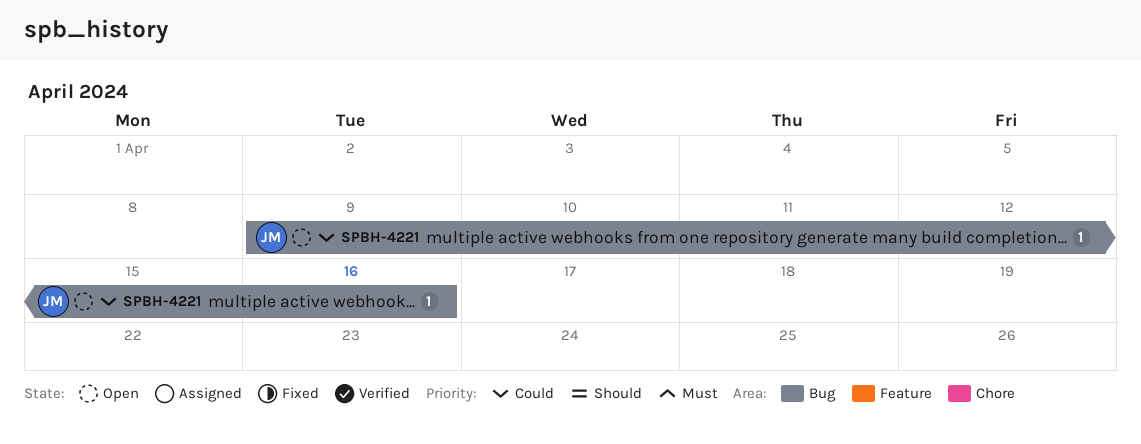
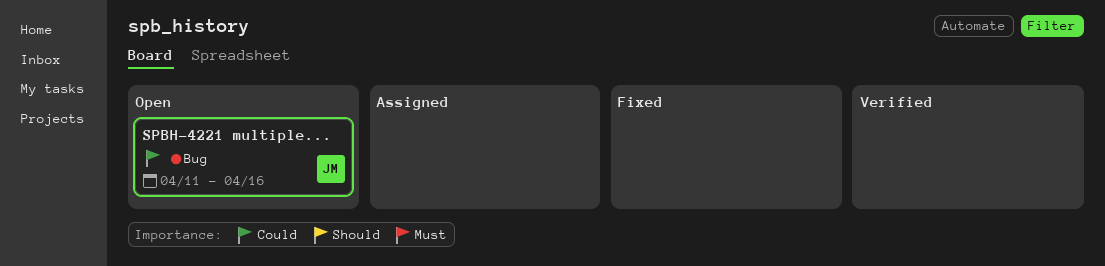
SPBH-4221, start: Apr 9 -> Apr 11

